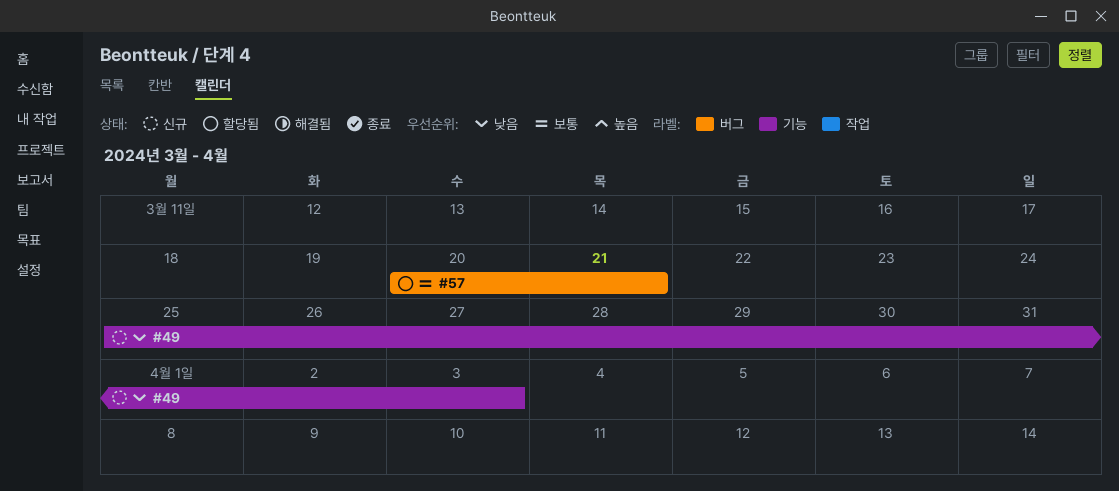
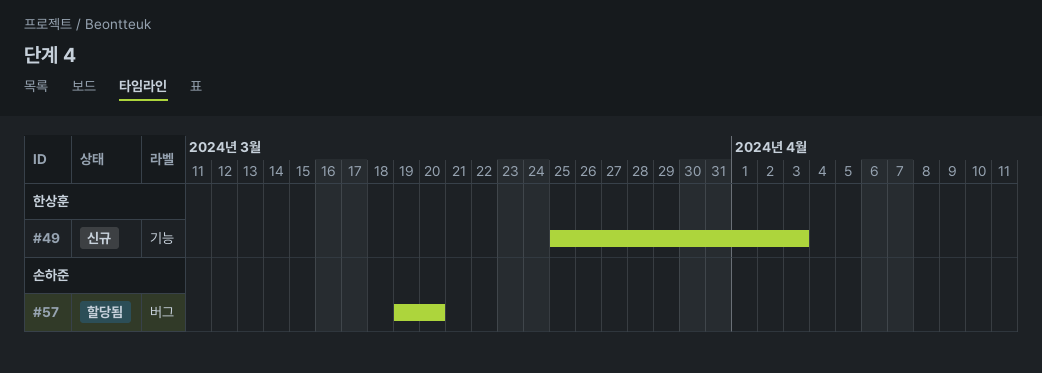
#57, start: Mar 20 -> Mar 19
#57, due: Mar 21 -> Mar 20

